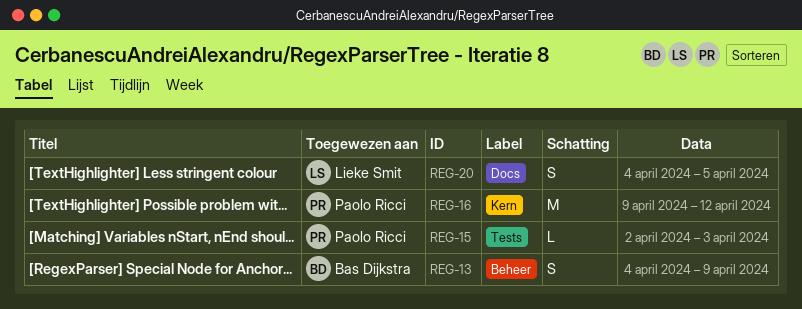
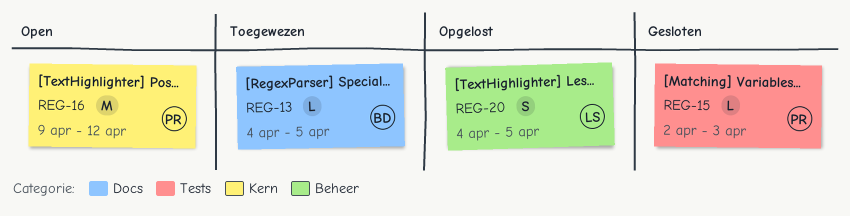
REG-13, label: Beheer -> Docs
REG-13, estimate: S -> L
REG-13, due: Apr 9 -> Apr 5
REG-20, label: Docs -> Beheer

